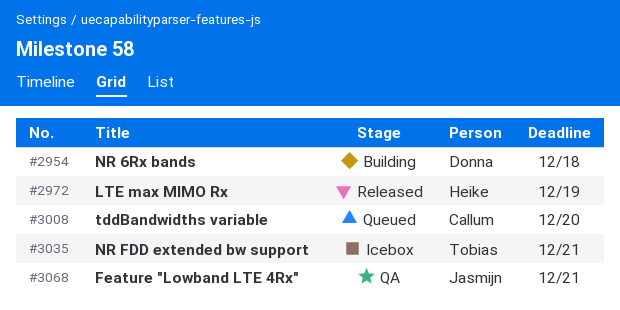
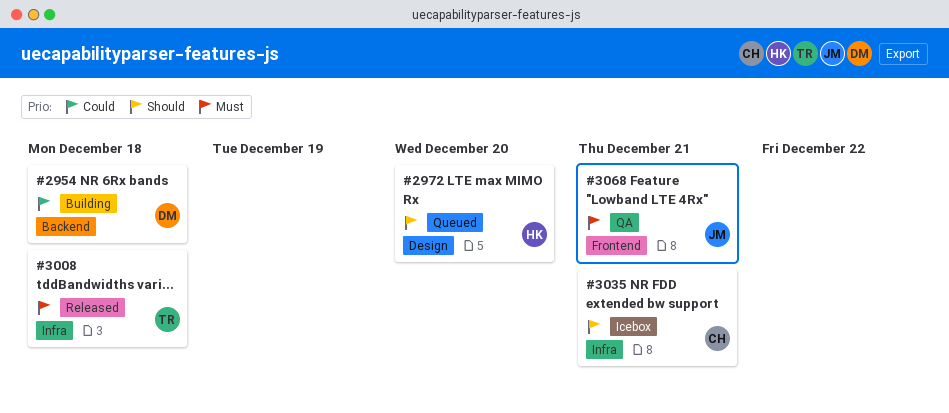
#2972, status: Released -> Queued
#2972, due: Dec 19 -> Dec 20
#3008, status: Queued -> Released
#3008, owner: Callum -> Tobias
#3008, due: Dec 20 -> Dec 18
#3035, owner: Tobias -> Callum

